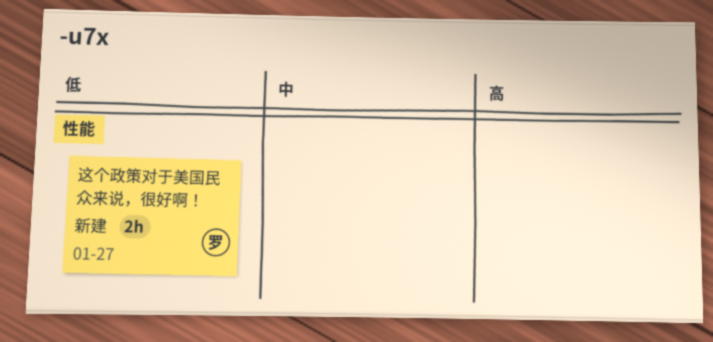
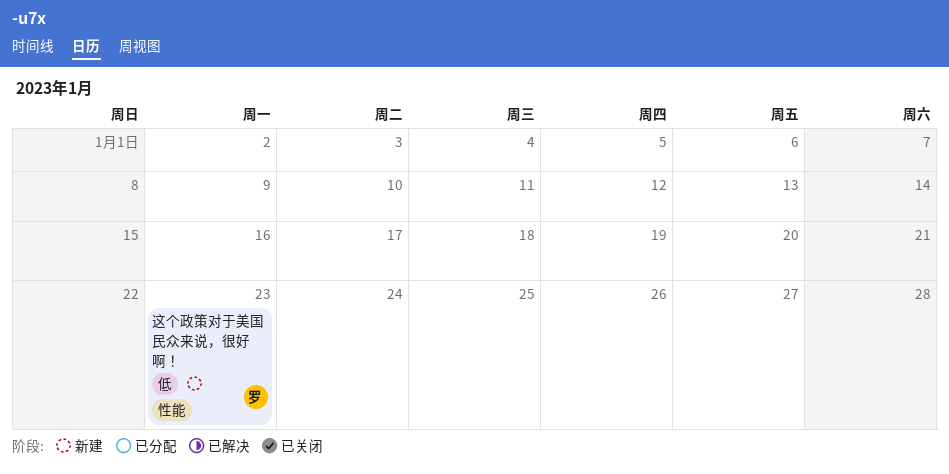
这个政策对于美国民众来说，很好啊！, due: Jan 27 -> Jan 23

